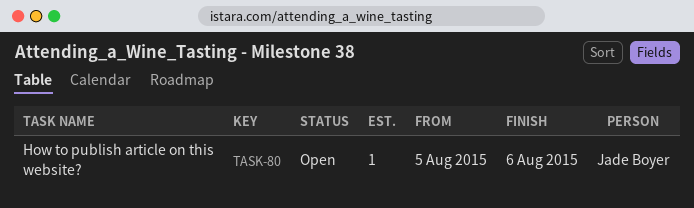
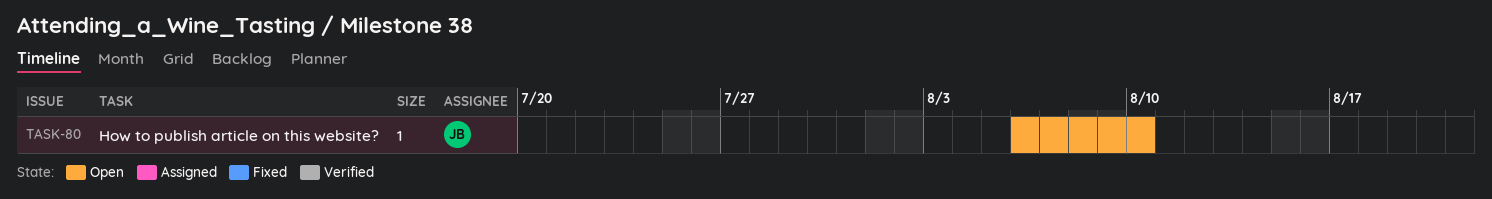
TASK-80, start: Aug 5 -> Aug 6
TASK-80, due: Aug 6 -> Aug 10

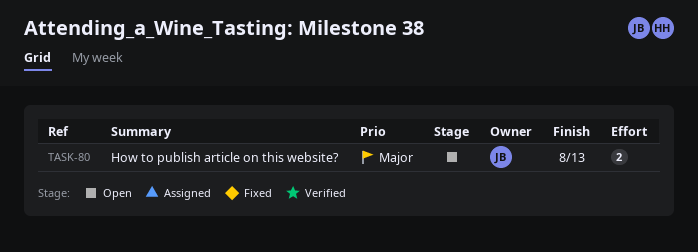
TASK-80, estimate: 1 -> 2
TASK-80, due: Aug 10 -> Aug 13

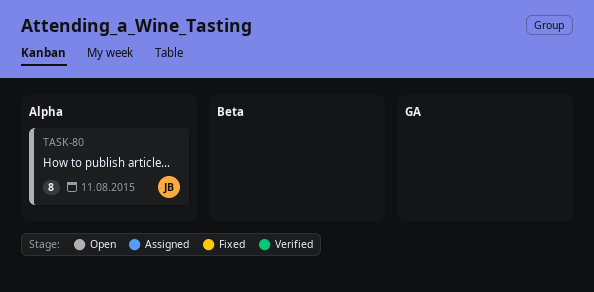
TASK-80, estimate: 2 -> 8
TASK-80, due: Aug 13 -> Aug 11

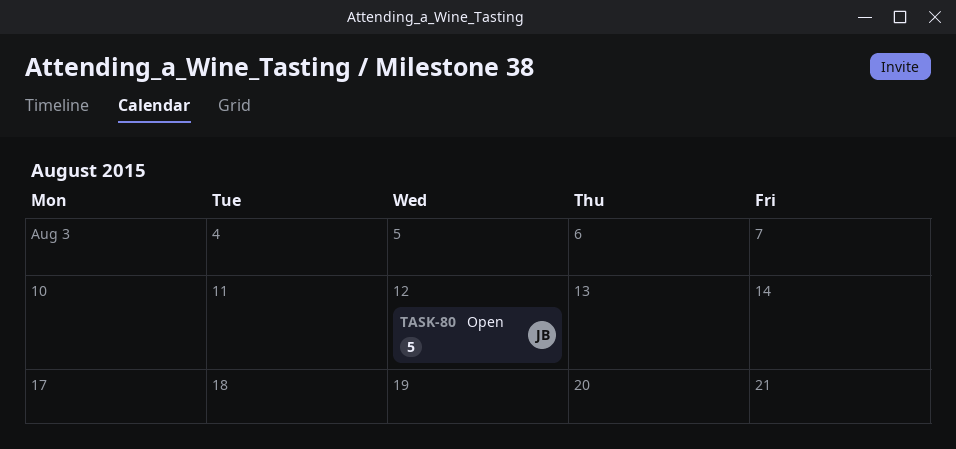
TASK-80, estimate: 8 -> 5
TASK-80, due: Aug 11 -> Aug 12

